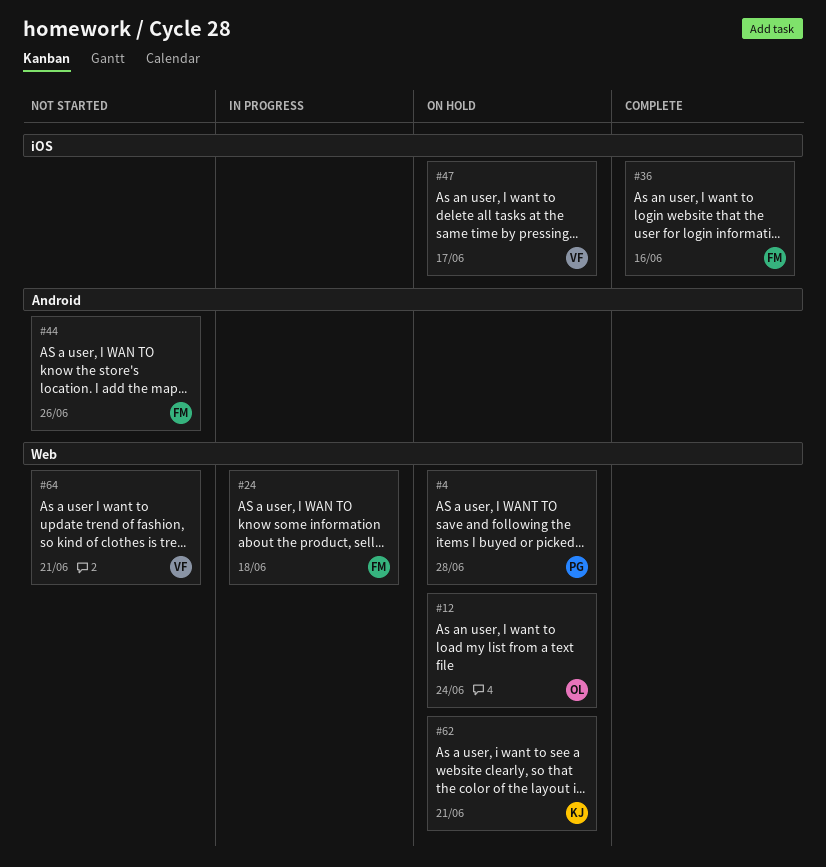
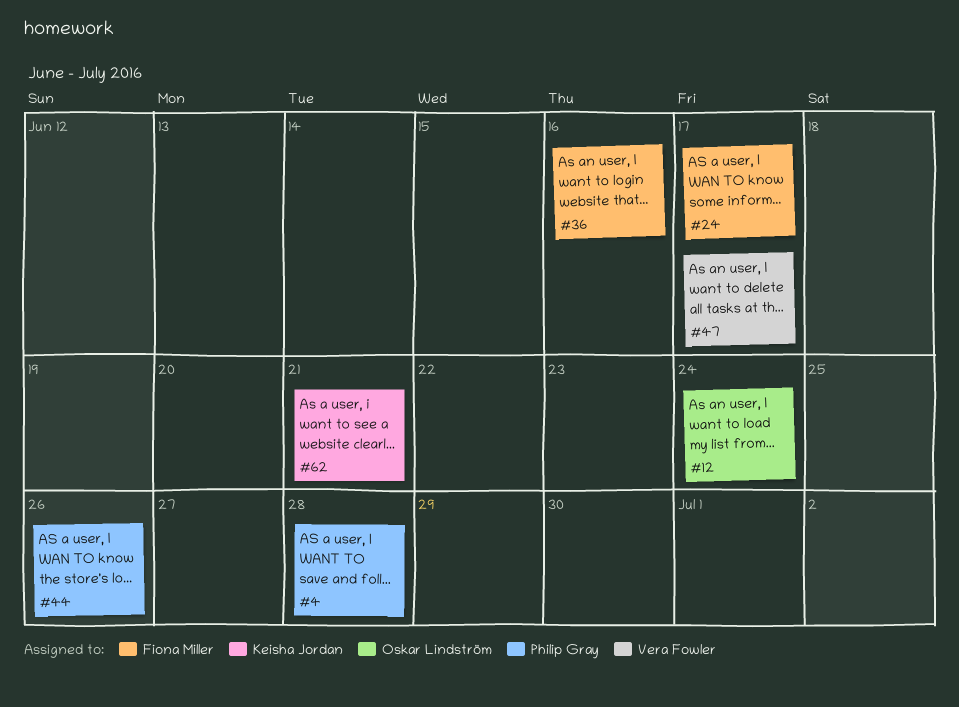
#24, due: Jun 18 -> Jun 17
#44, owner: Fiona Miller -> Philip Gray
#64: present -> none

